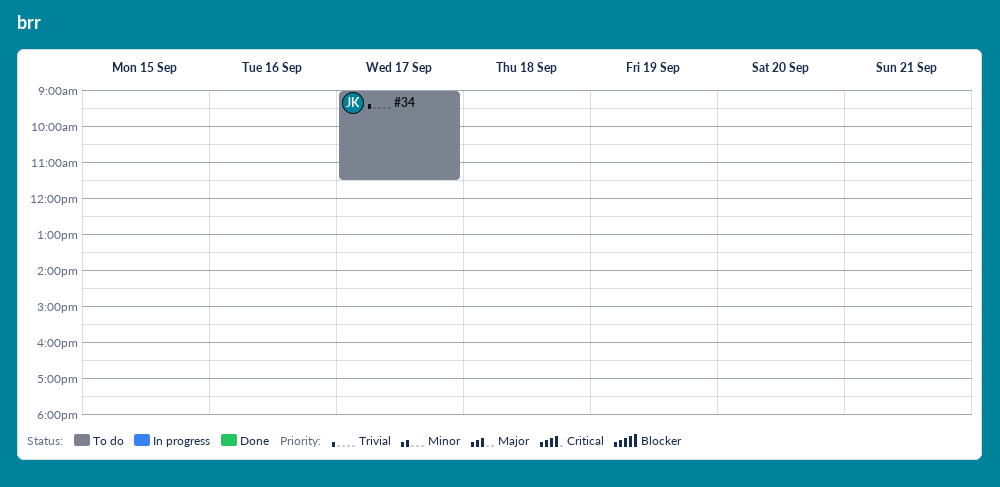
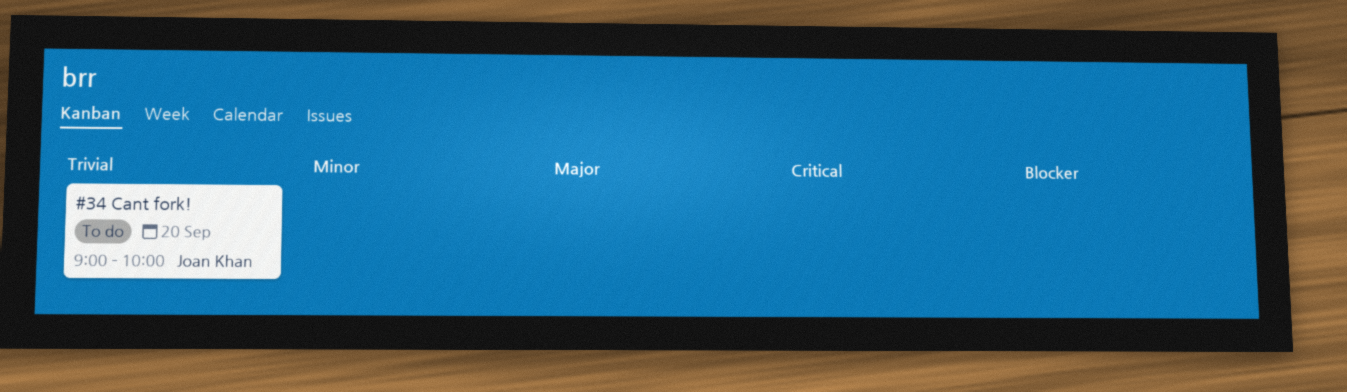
#34, day: Sep 17 -> Sep 20
#34, ends: 11:30 -> 10:00

